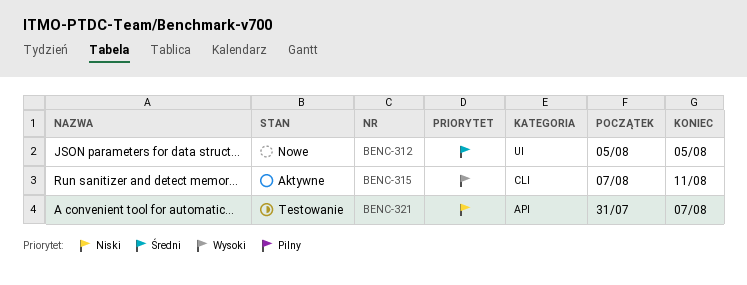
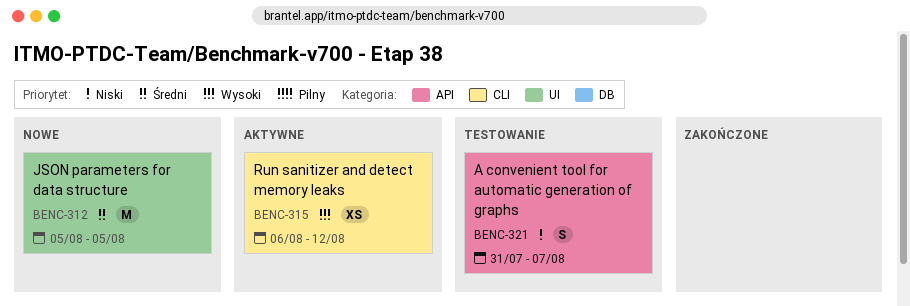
BENC-315, start: Aug 7 -> Aug 6
BENC-315, due: Aug 11 -> Aug 12

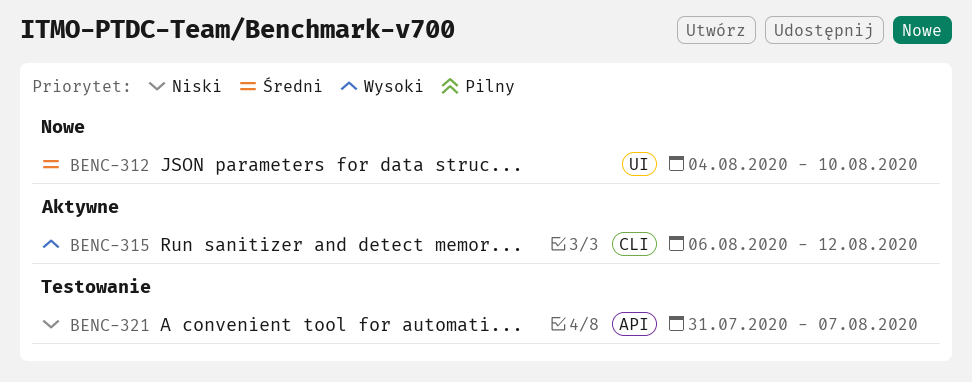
BENC-312, start: Aug 5 -> Aug 4
BENC-312, due: Aug 5 -> Aug 10

